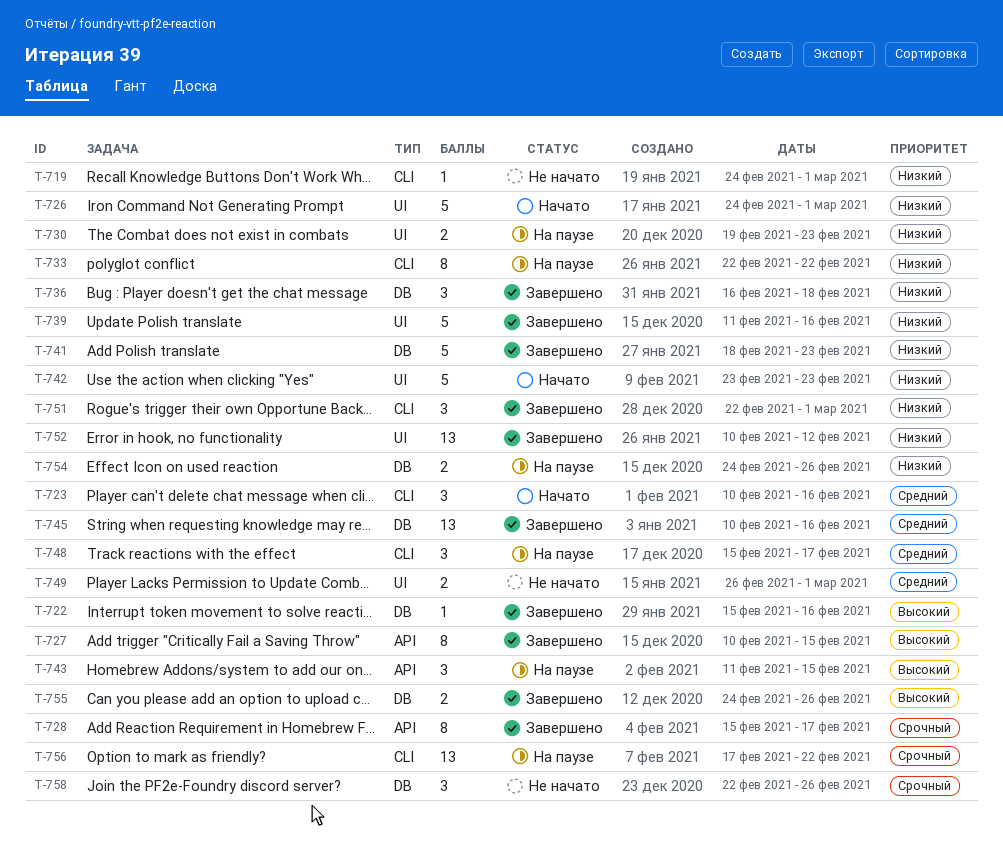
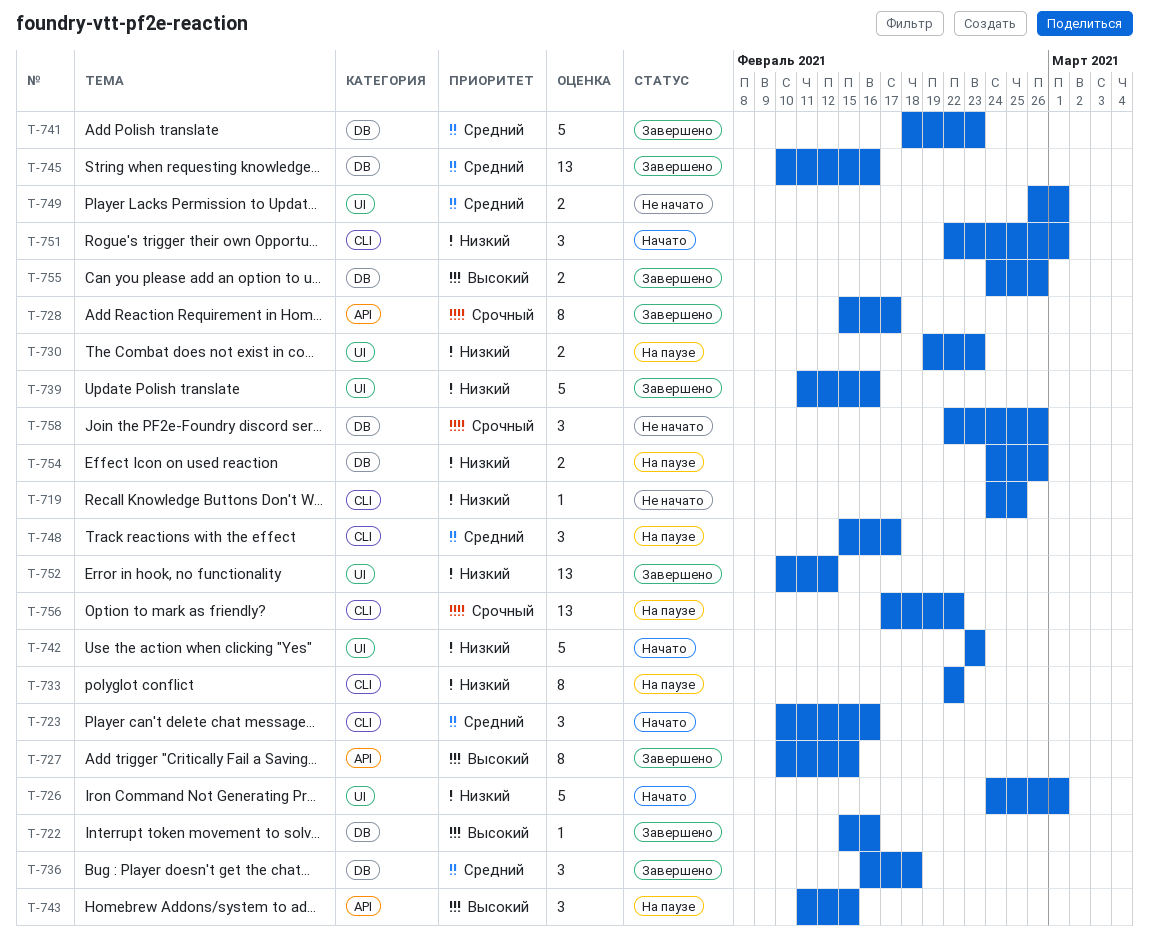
T-719, due: Mar 1 -> Feb 25
T-736, priority: Низкий -> Средний
T-741, priority: Низкий -> Средний
T-751, status: Завершено -> Начато

